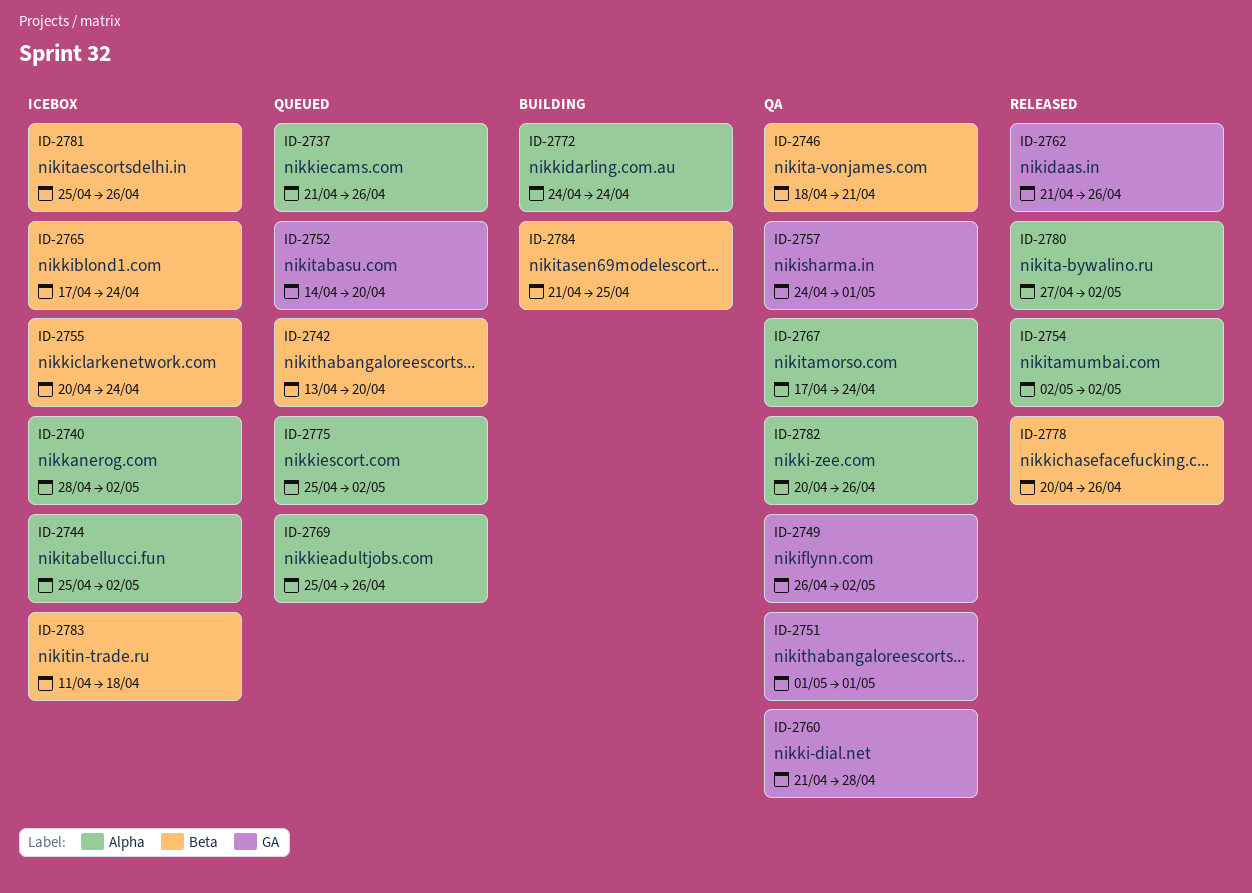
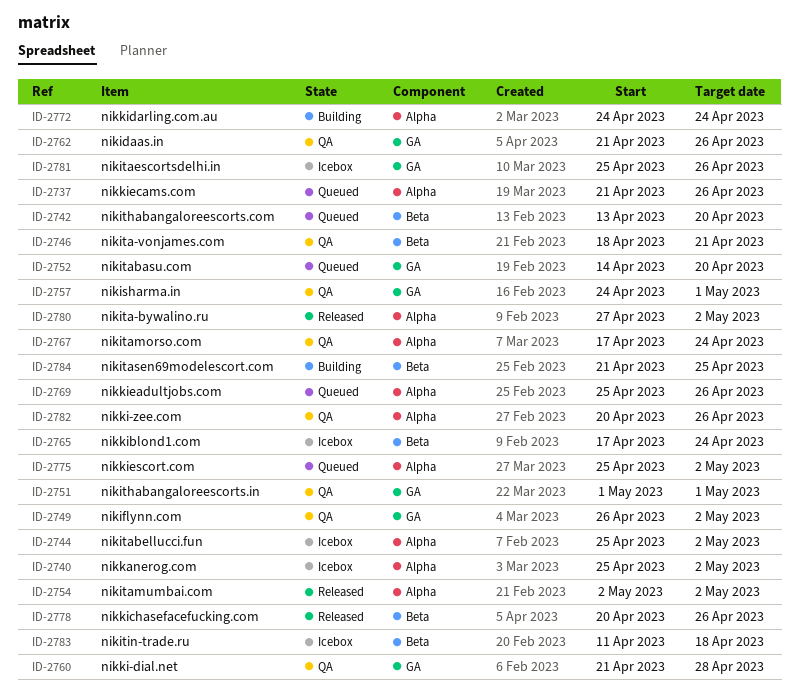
ID-2740, start: Apr 28 -> Apr 25
ID-2755: present -> none
ID-2762, status: Released -> QA
ID-2781, label: Beta -> GA

